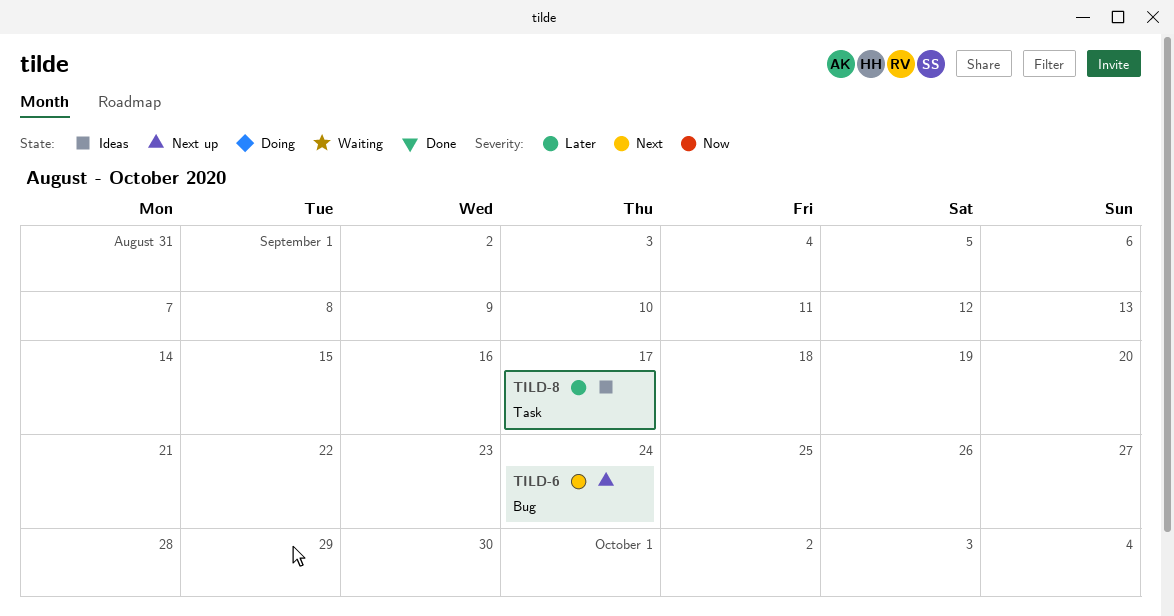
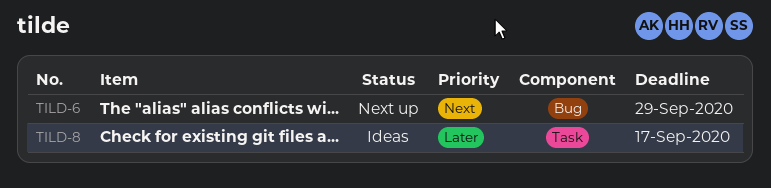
TILD-6, due: Sep 24 -> Sep 29

